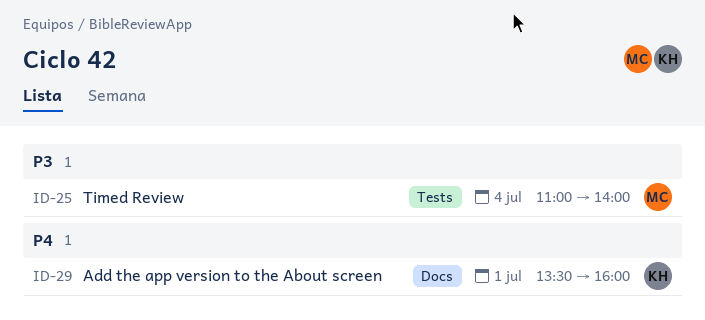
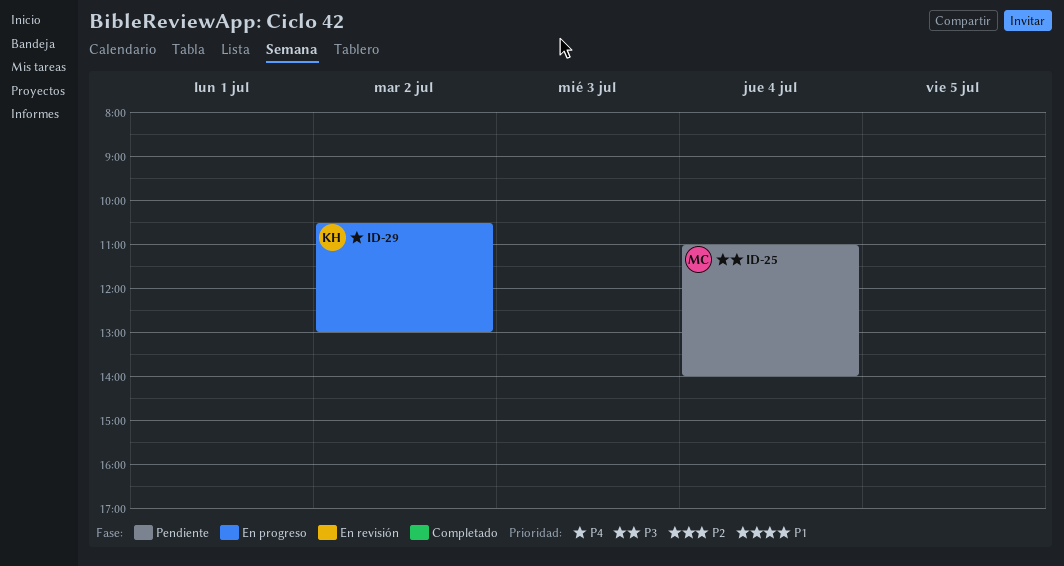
ID-29, day: Jul 1 -> Jul 2
ID-29, begins: 13:30 -> 10:30
ID-29, ends: 16:00 -> 13:00

